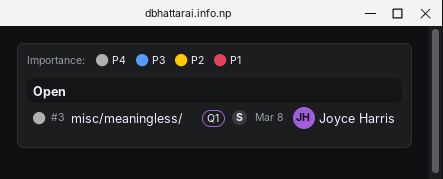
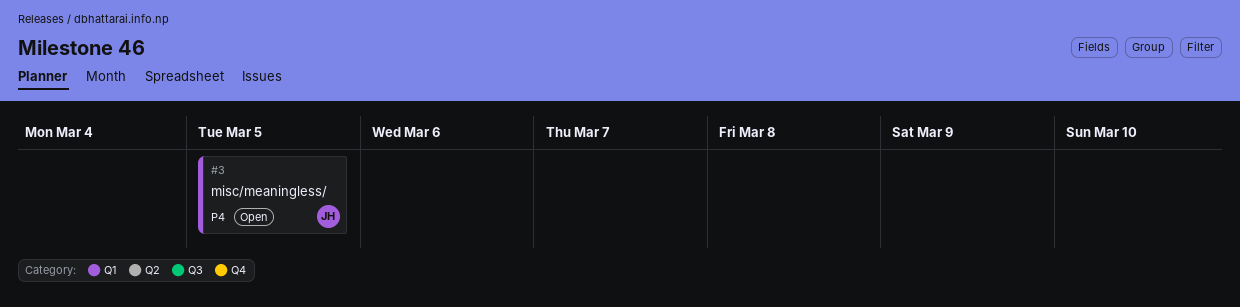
#3, due: Mar 8 -> Mar 5

